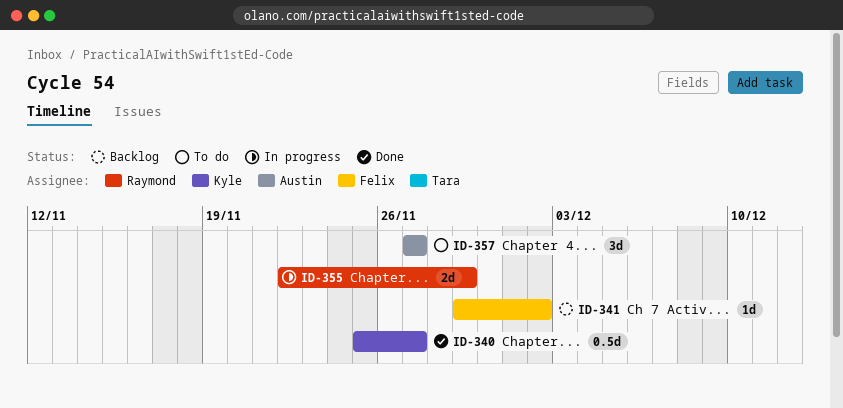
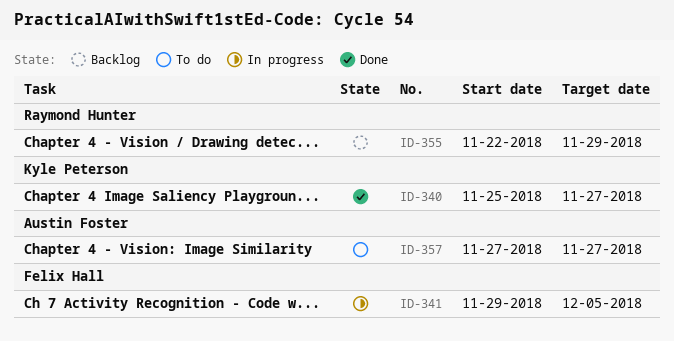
ID-341, status: Backlog -> In progress
ID-341, due: Dec 2 -> Dec 5
ID-355, status: In progress -> Backlog

